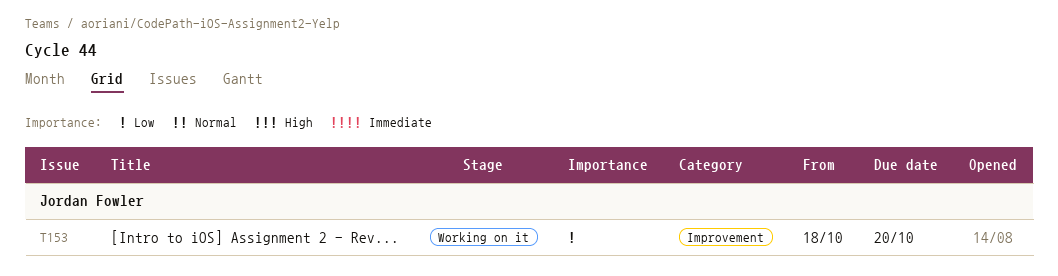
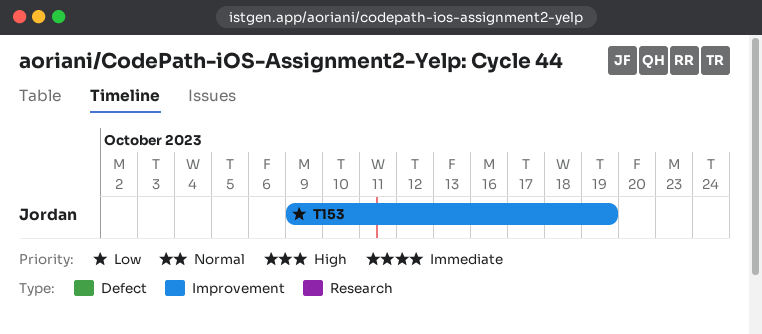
T153, start: Oct 18 -> Oct 9
T153, due: Oct 20 -> Oct 19

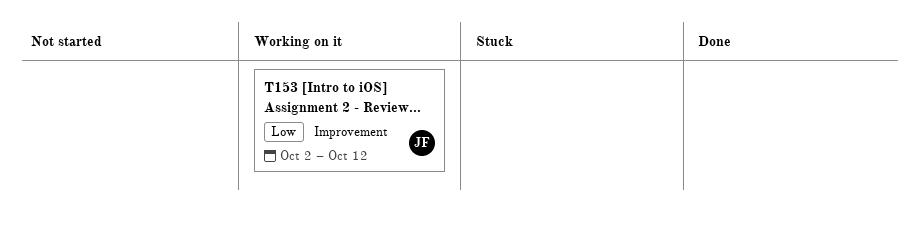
T153, start: Oct 9 -> Oct 2
T153, due: Oct 19 -> Oct 12

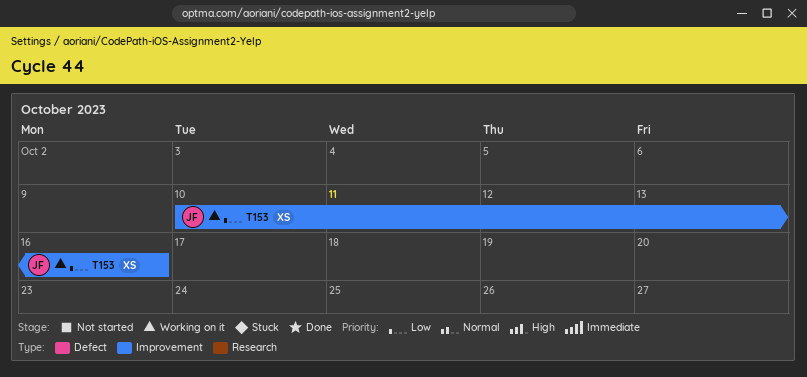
T153, start: Oct 2 -> Oct 10
T153, due: Oct 12 -> Oct 16

